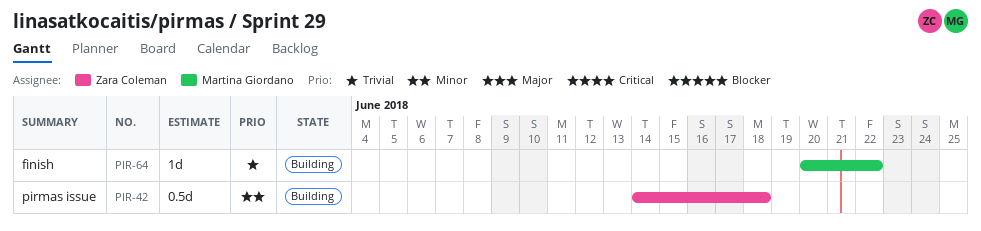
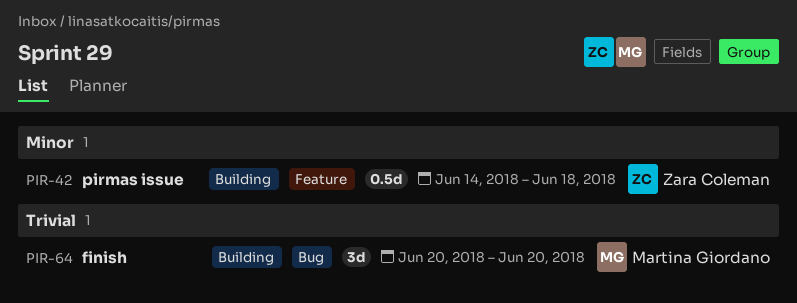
PIR-64, estimate: 1d -> 3d
PIR-64, due: Jun 22 -> Jun 20

